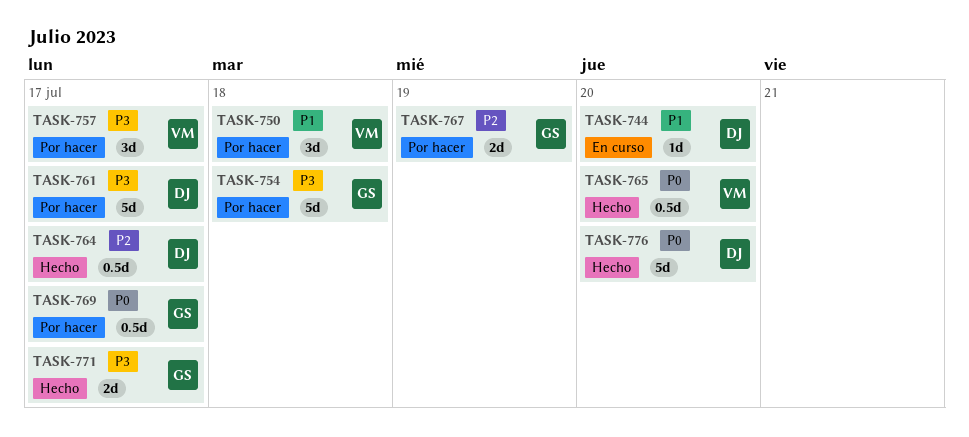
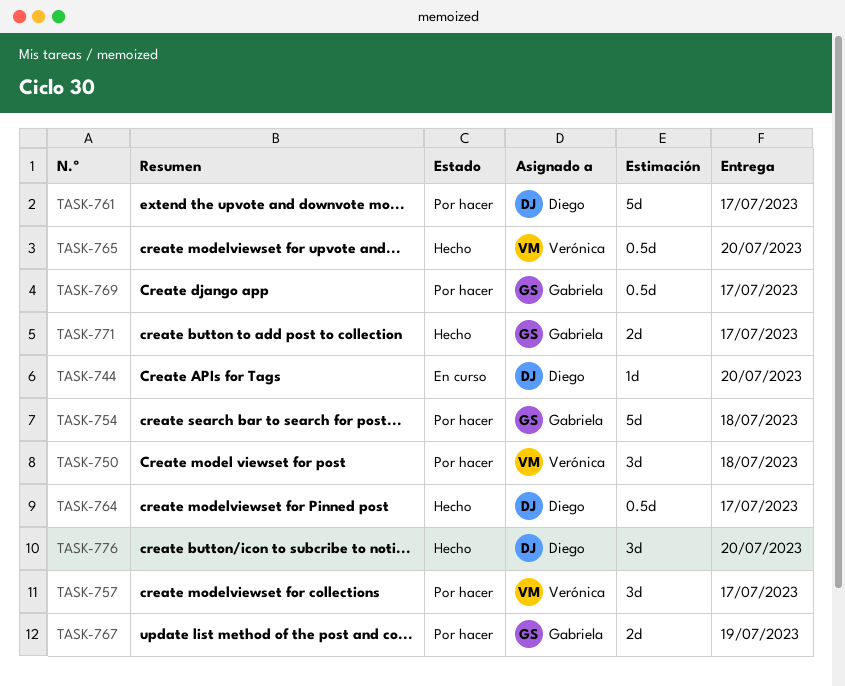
TASK-776, estimate: 5d -> 3d

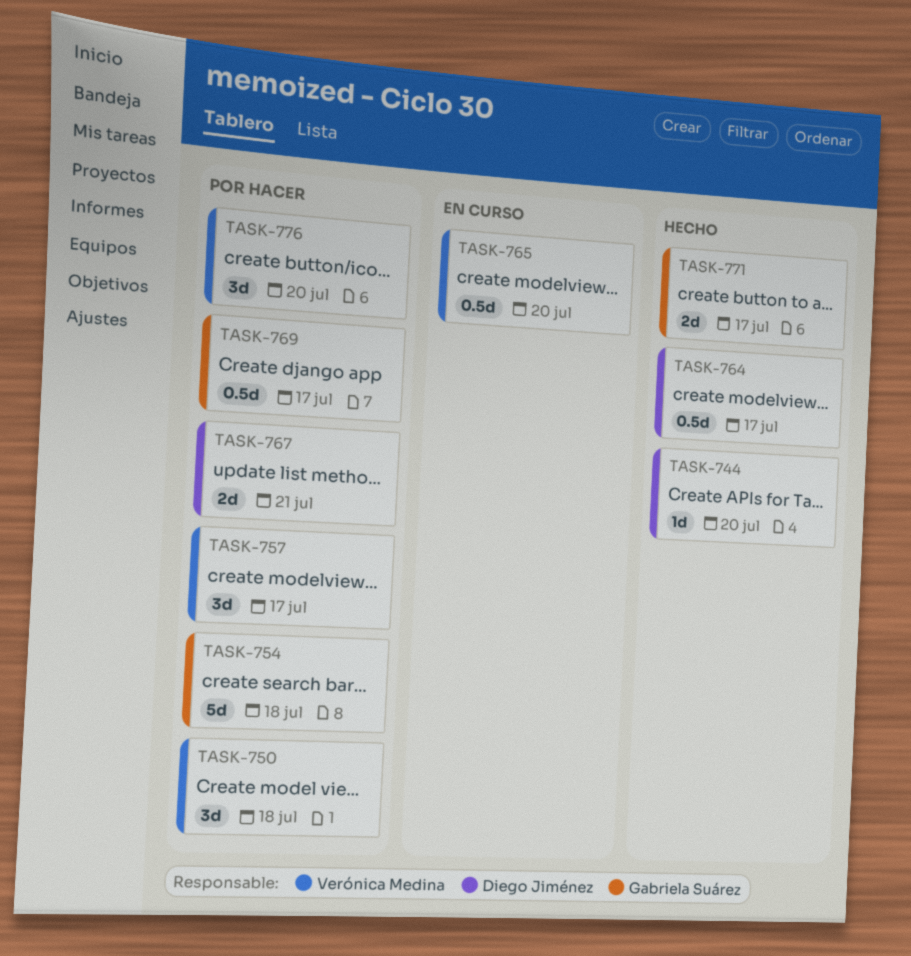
TASK-744, status: En curso -> Hecho
TASK-761: present -> none
TASK-765, status: Hecho -> En curso
TASK-767, owner: Gabriela Suárez -> Diego Jiménez
TASK-767, due: Jul 19 -> Jul 21
TASK-776, status: Hecho -> Por hacer
TASK-776, owner: Diego Jiménez -> Verónica Medina

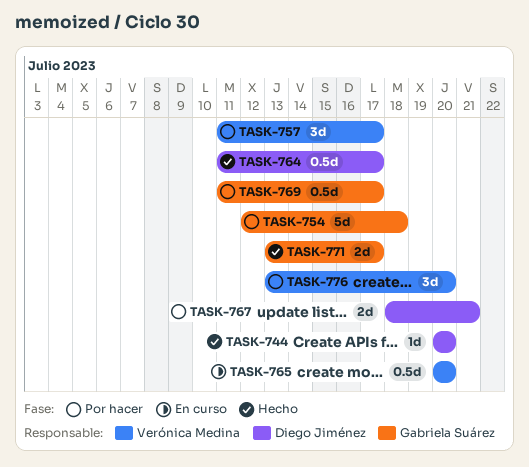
TASK-750: present -> none

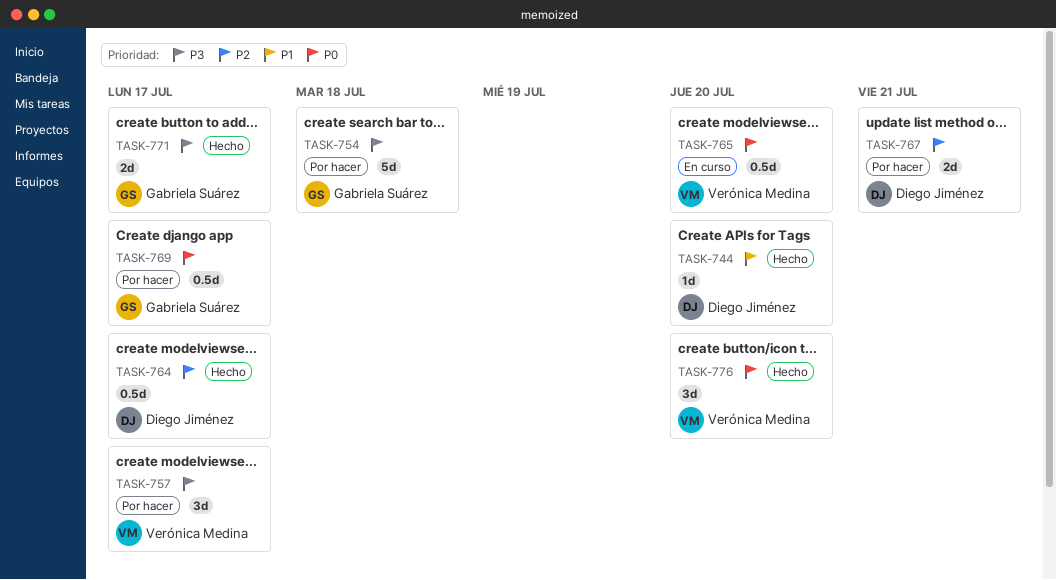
TASK-776, status: Por hacer -> Hecho

